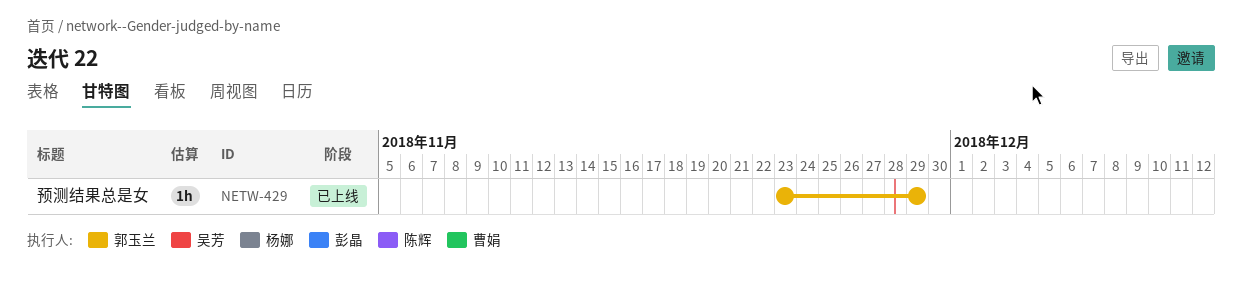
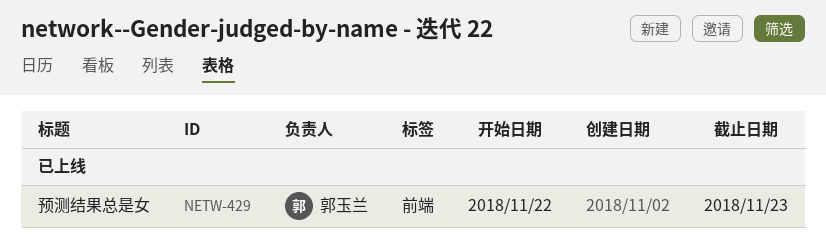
NETW-429, start: Nov 23 -> Nov 22
NETW-429, due: Nov 29 -> Nov 23

